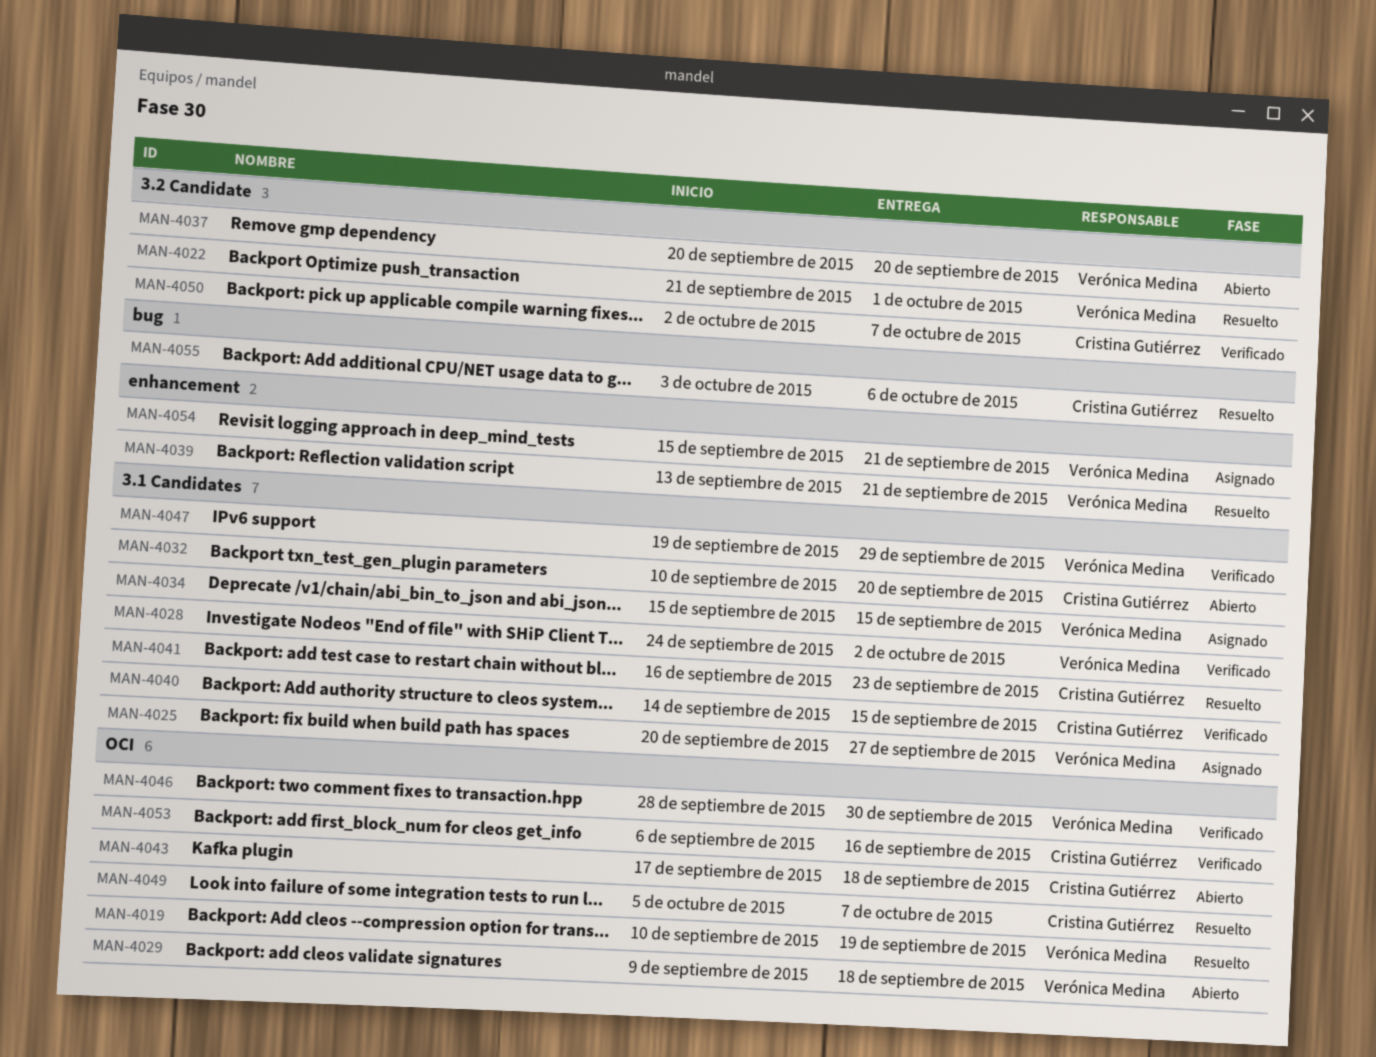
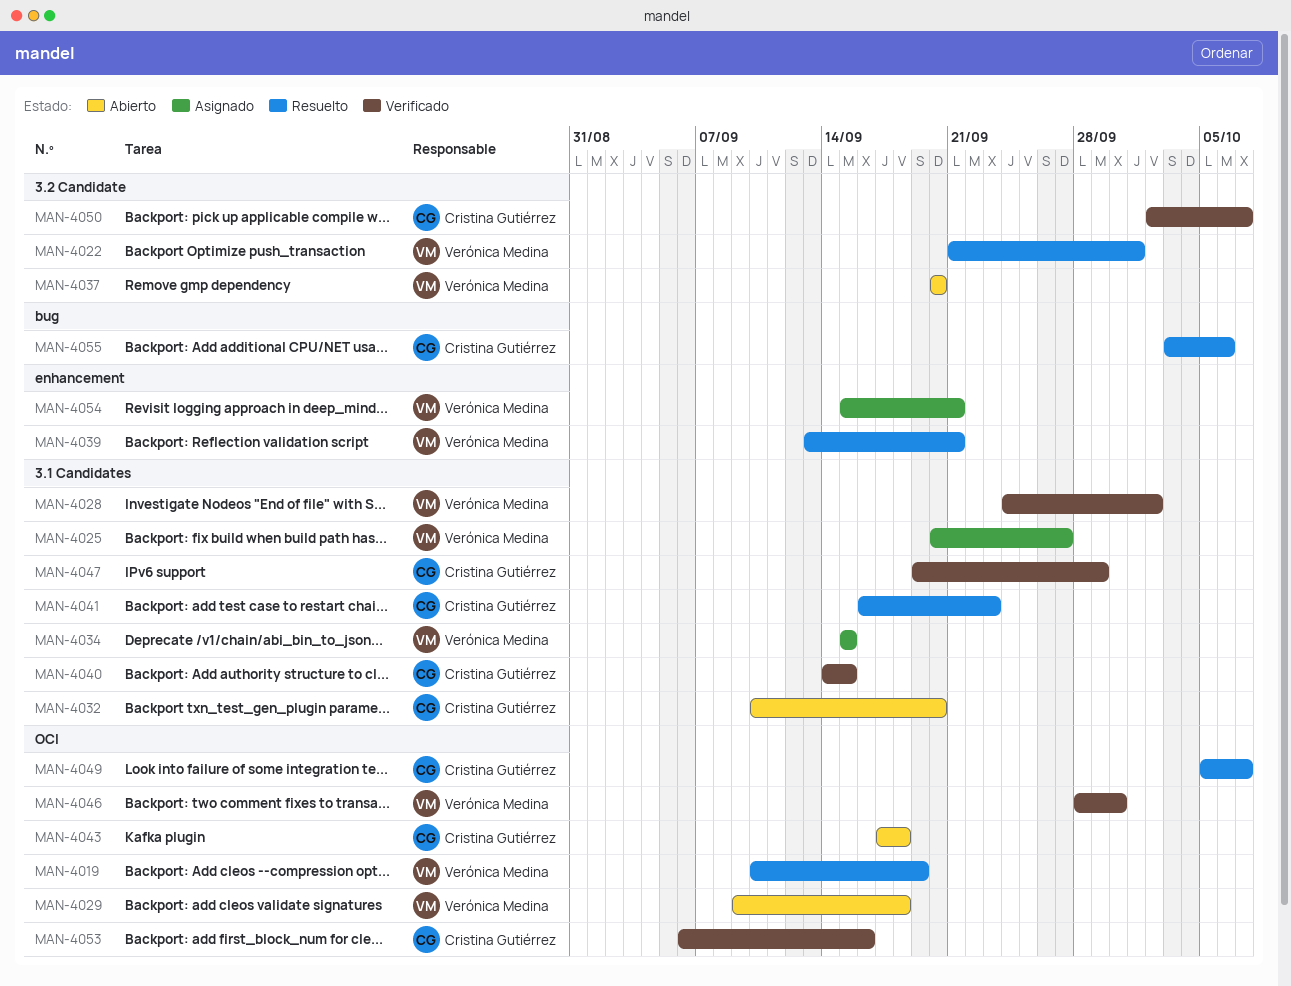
MAN-4047, owner: Verónica Medina -> Cristina Gutiérrez

